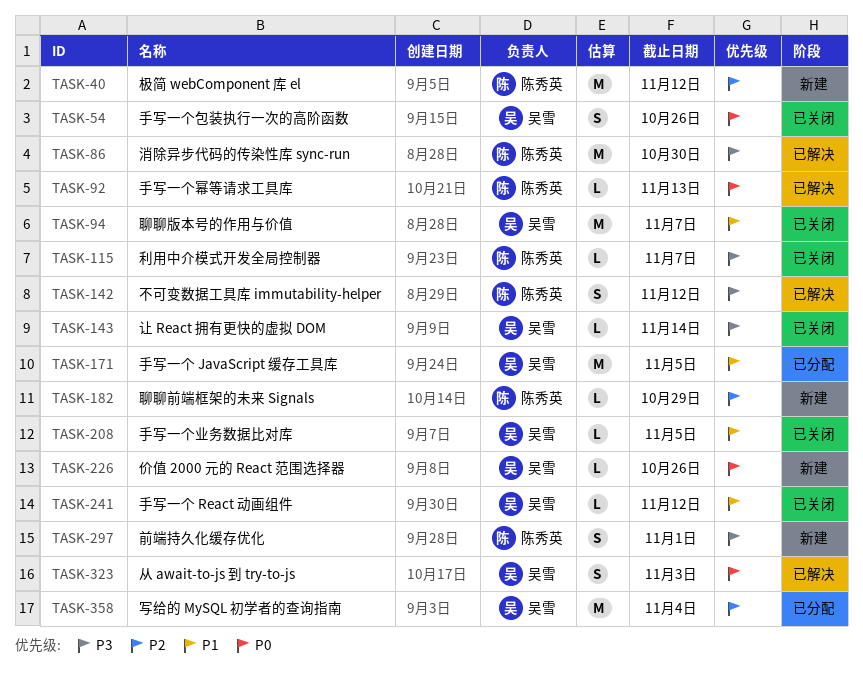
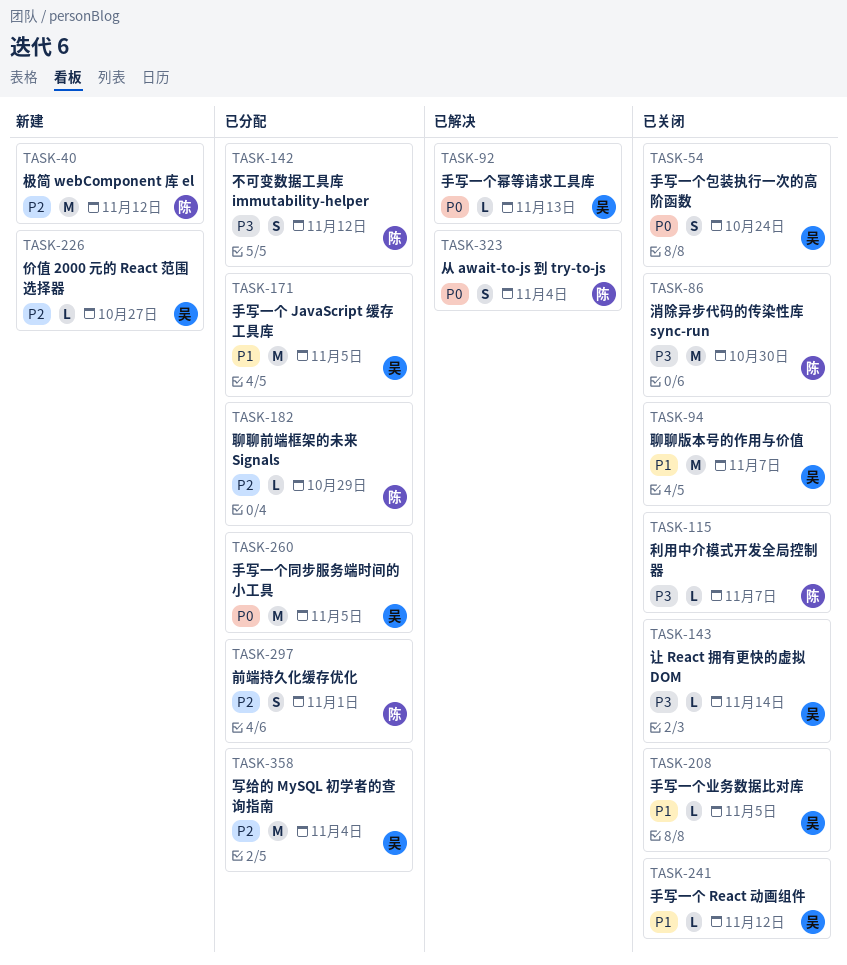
TASK-54, due: Oct 26 -> Oct 24
TASK-86, status: 已解决 -> 已关闭
TASK-92, owner: 陈秀英 -> 吴雪
TASK-142, status: 已解决 -> 已分配
TASK-182, status: 新建 -> 已分配
TASK-226, priority: P0 -> P2
TASK-226, due: Oct 26 -> Oct 27
TASK-260: none -> present
TASK-297, status: 新建 -> 已分配
TASK-297, priority: P3 -> P2
TASK-323, owner: 吴雪 -> 陈秀英
TASK-323, due: Nov 3 -> Nov 4

